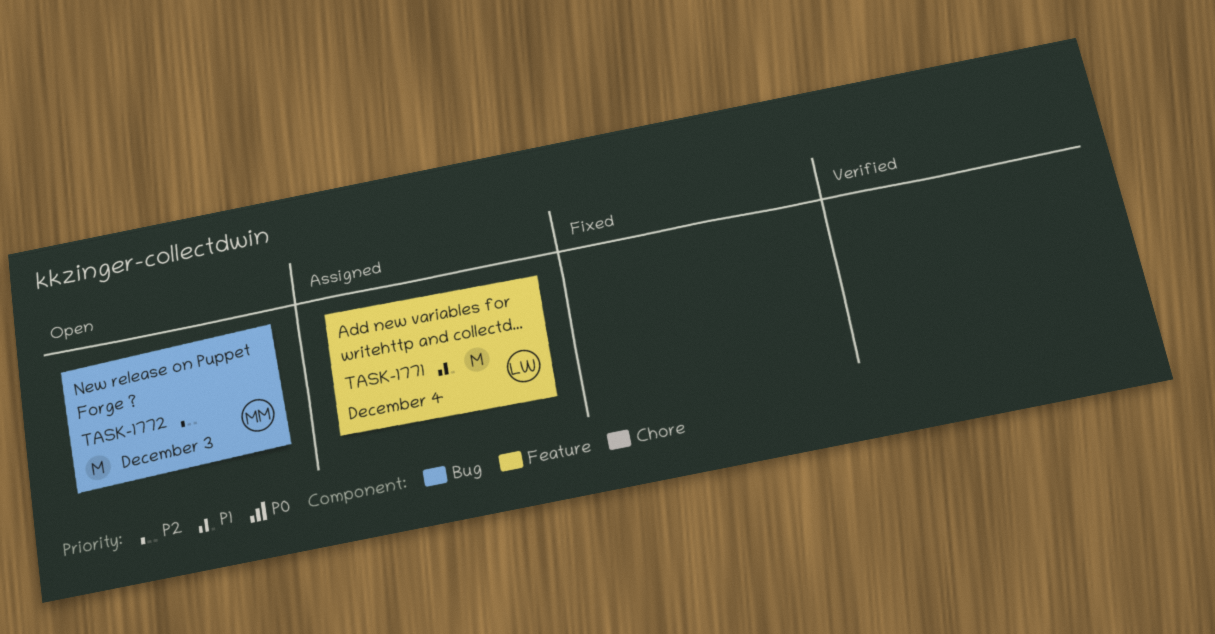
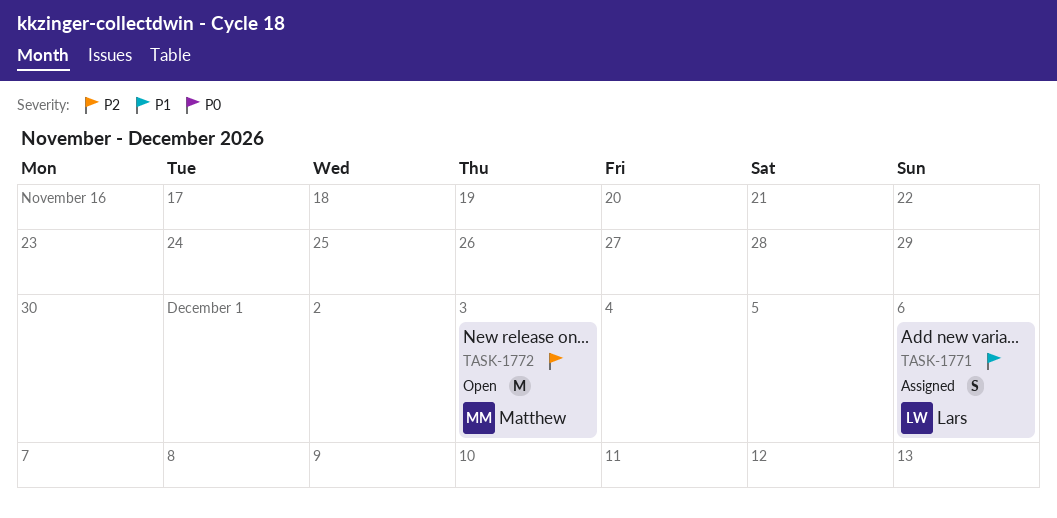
TASK-1771, estimate: M -> S
TASK-1771, due: Dec 4 -> Dec 6

